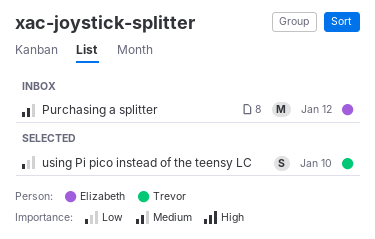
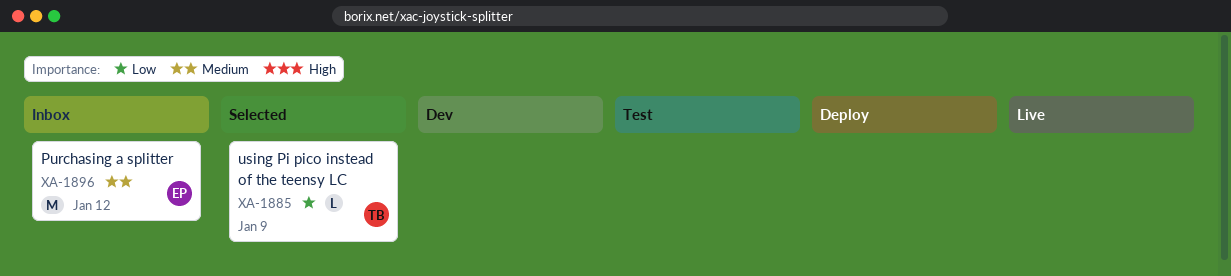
using Pi pico instead of the teensy LC, estimate: S -> L
using Pi pico instead of the teensy LC, due: Jan 10 -> Jan 9

